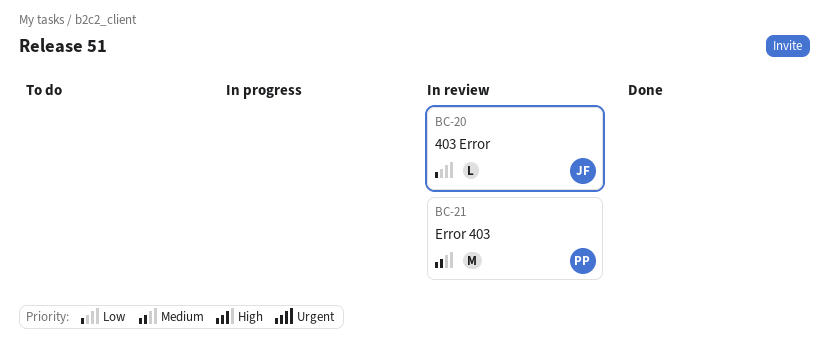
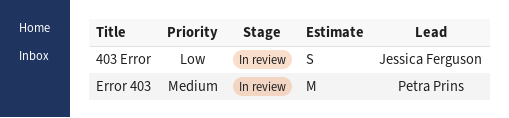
403 Error, estimate: L -> S

